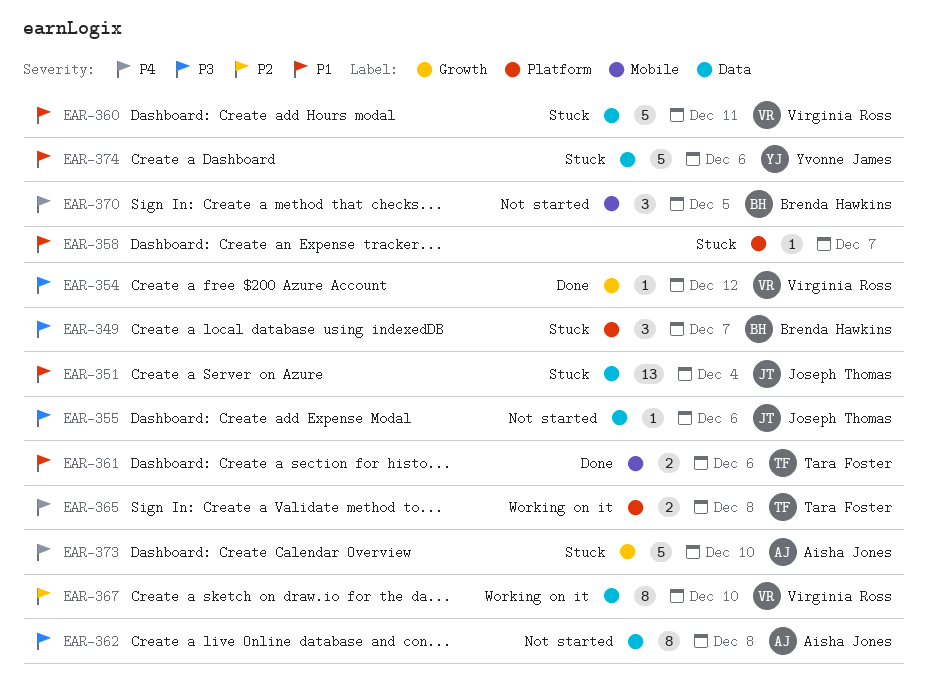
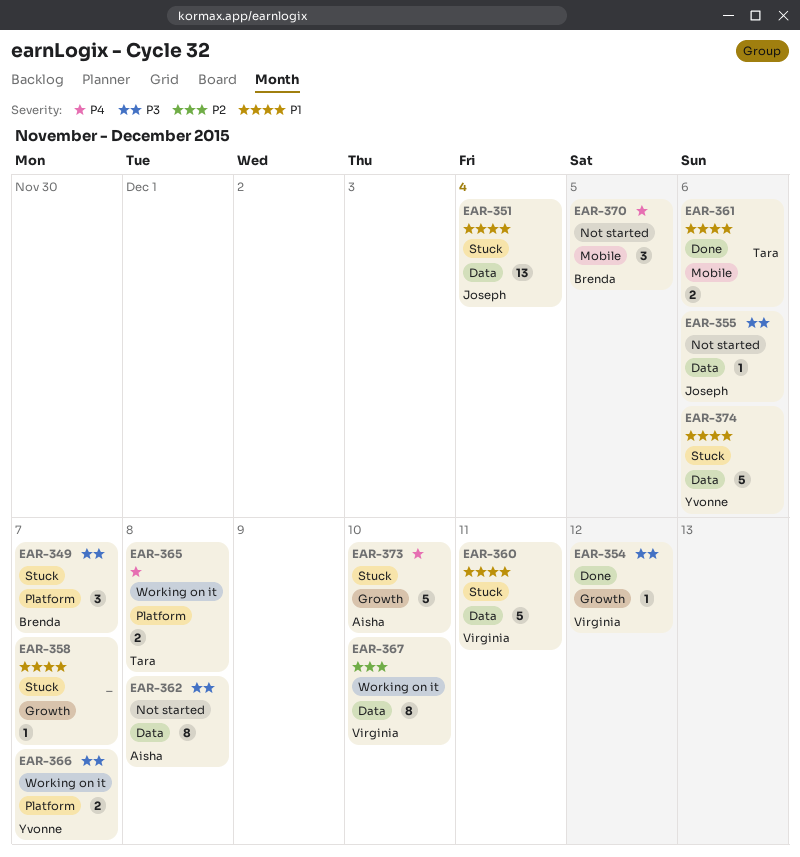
EAR-358, label: Platform -> Growth
EAR-366: none -> present

